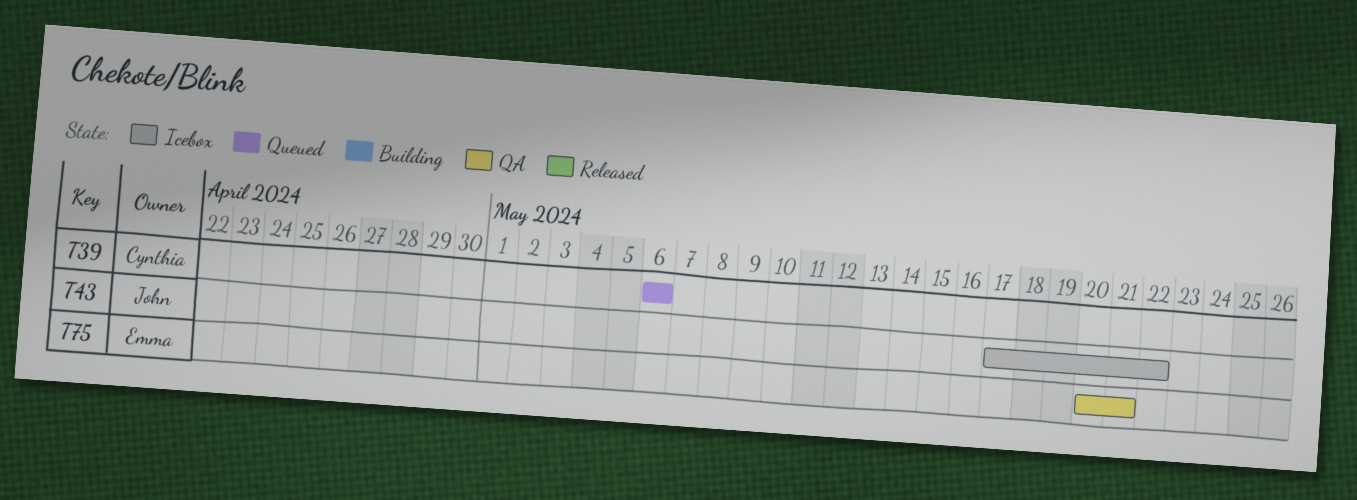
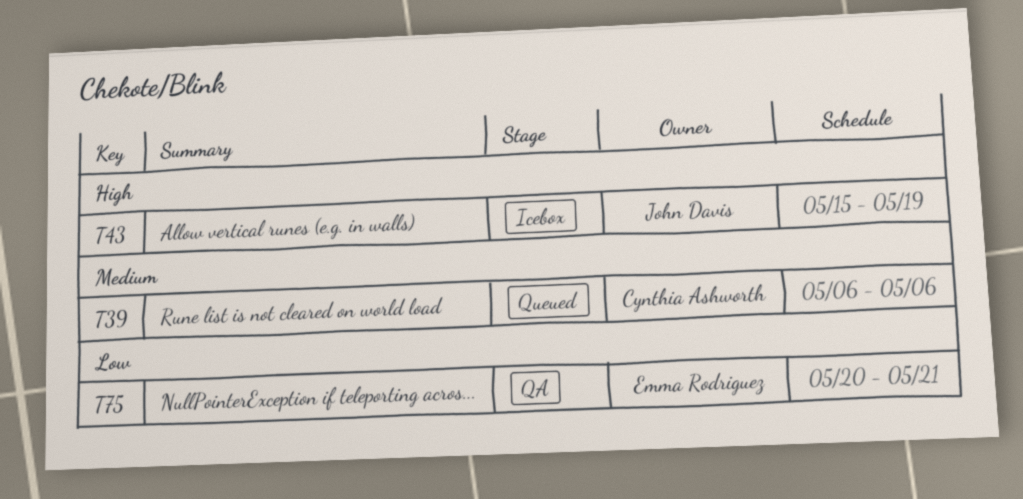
T43, start: May 17 -> May 15
T43, due: May 22 -> May 19

